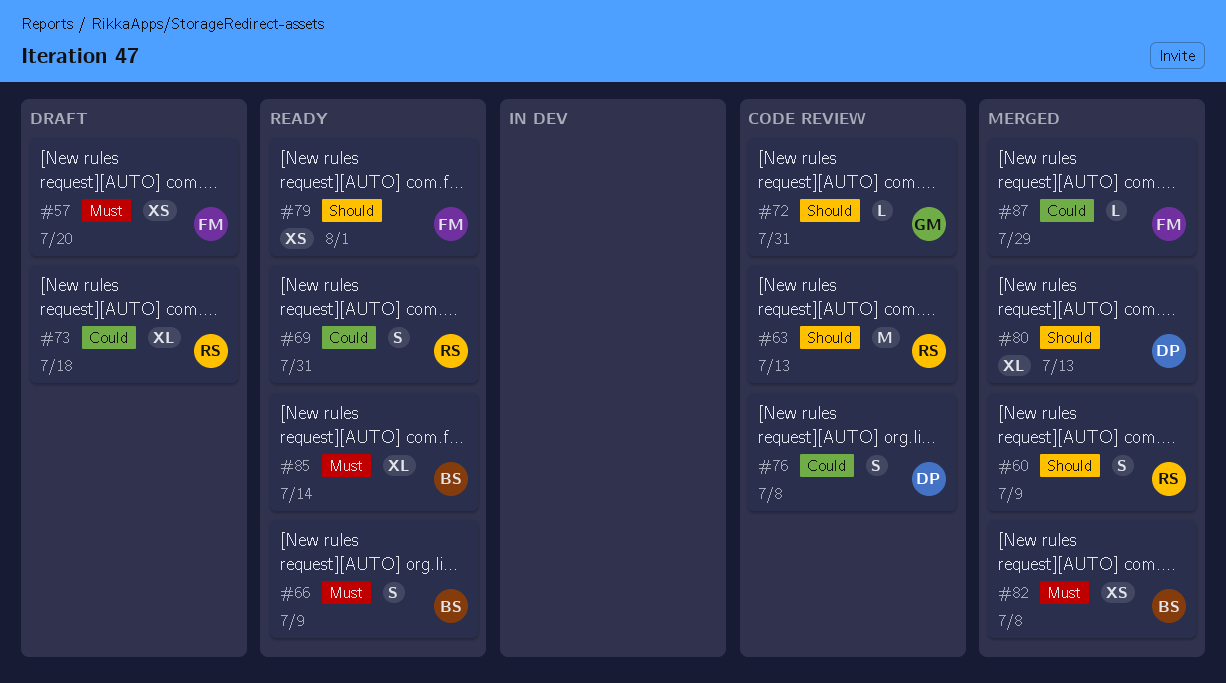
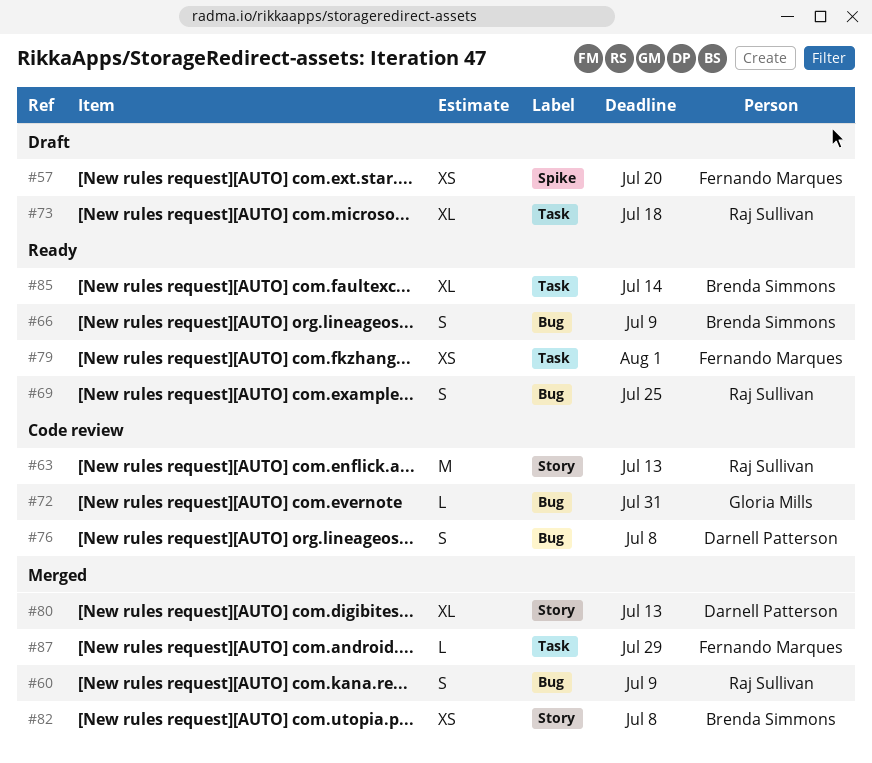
#69, due: Jul 31 -> Jul 25

